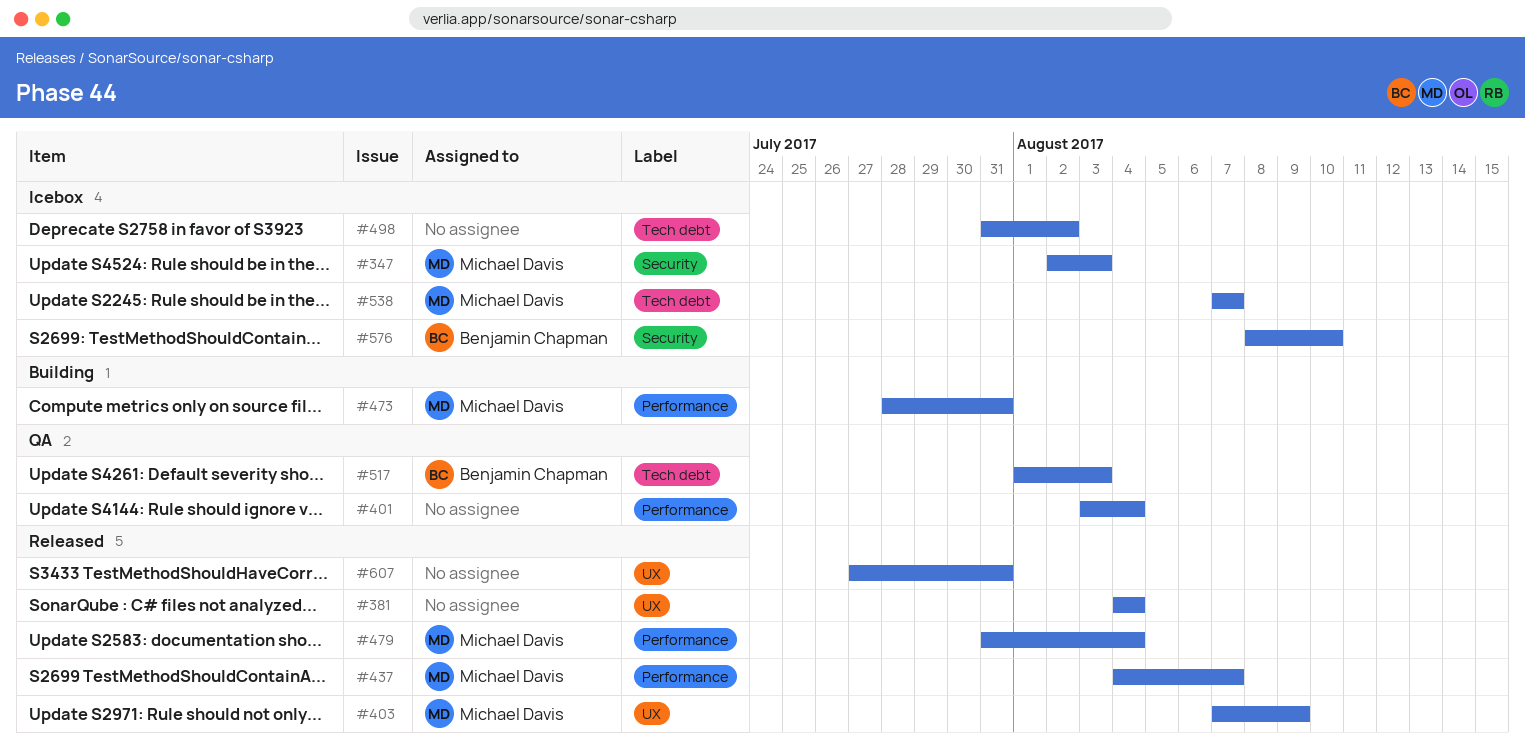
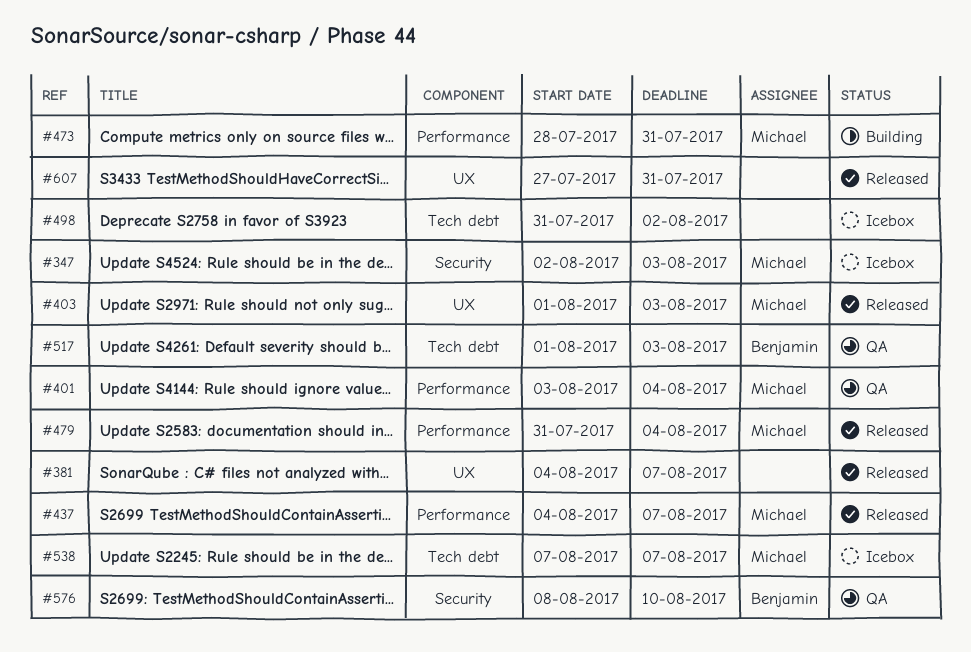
#381, due: Aug 4 -> Aug 7
#401, owner: none -> Michael Davis
#403, start: Aug 7 -> Aug 1
#403, due: Aug 9 -> Aug 3
#576, status: Icebox -> QA

